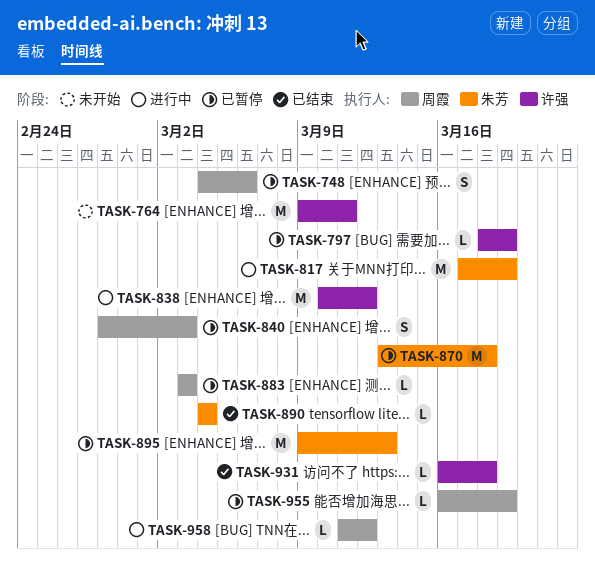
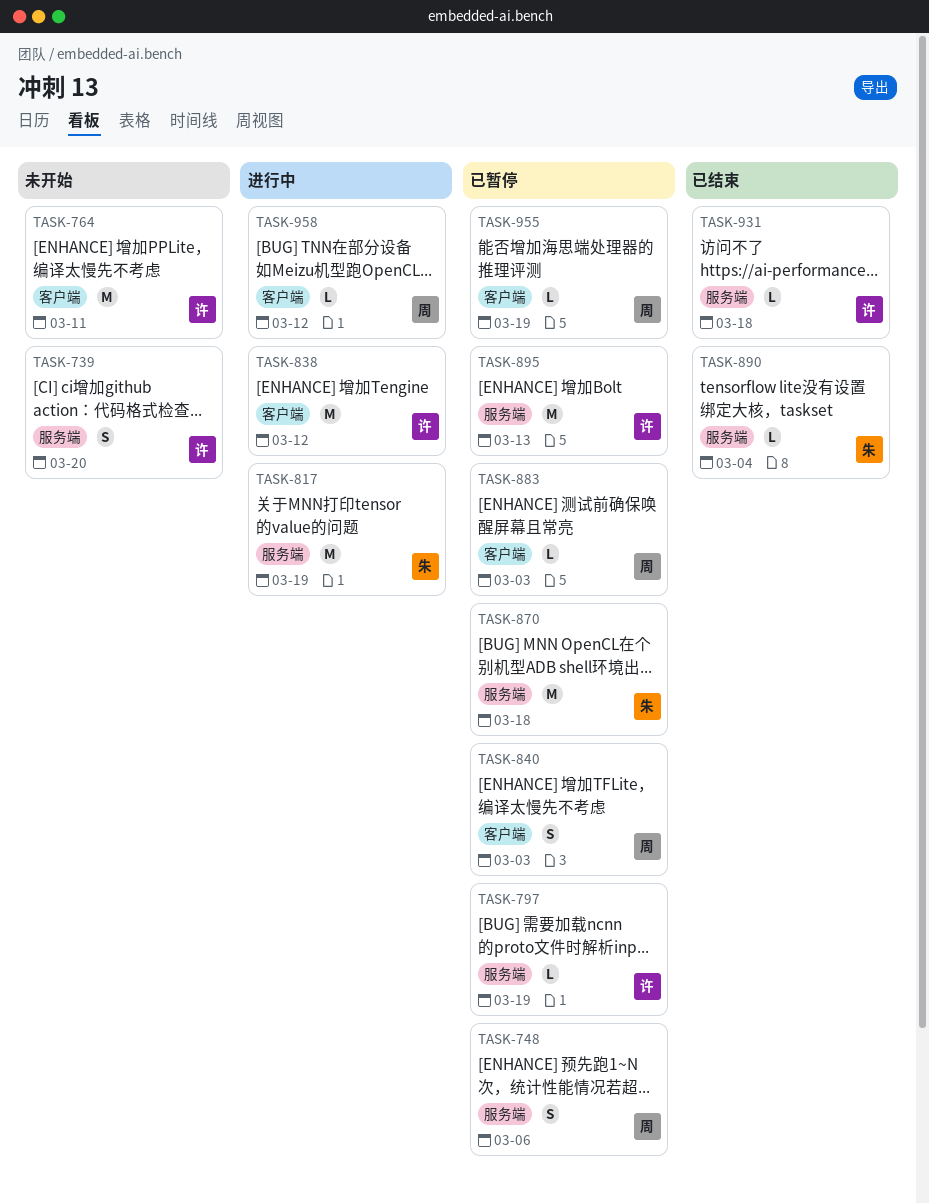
TASK-739: none -> present
TASK-895, owner: 朱芳 -> 许强

